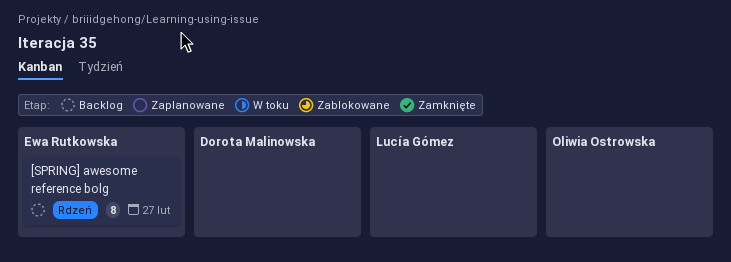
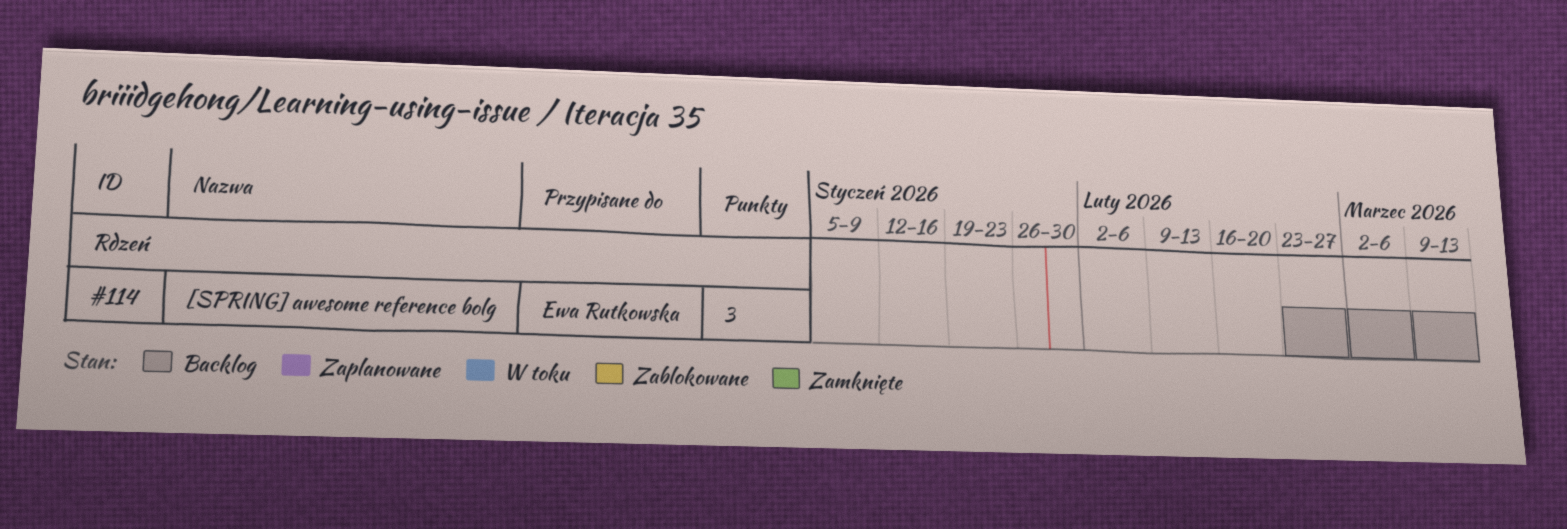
[SPRING] awesome reference bolg, estimate: 8 -> 3
[SPRING] awesome reference bolg, due: Feb 27 -> Mar 13

